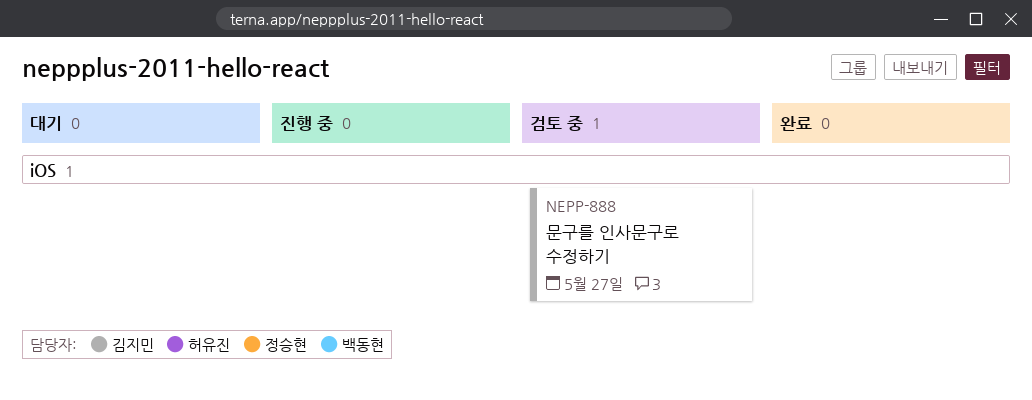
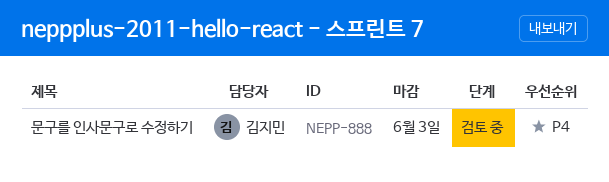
NEPP-888, due: May 27 -> Jun 3

